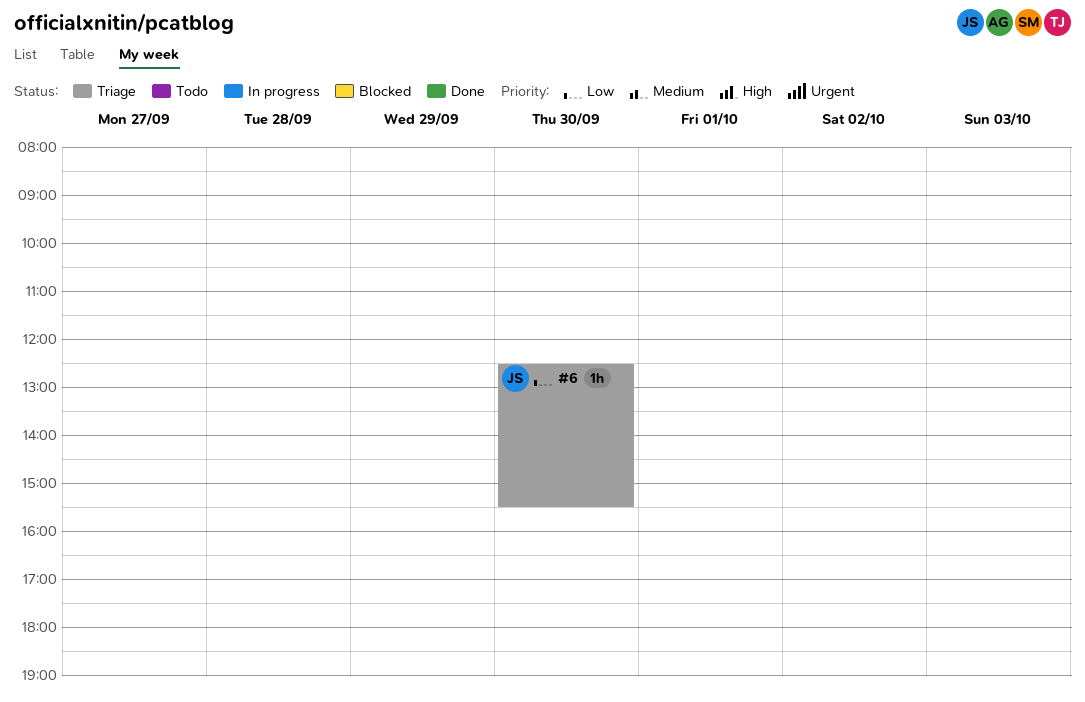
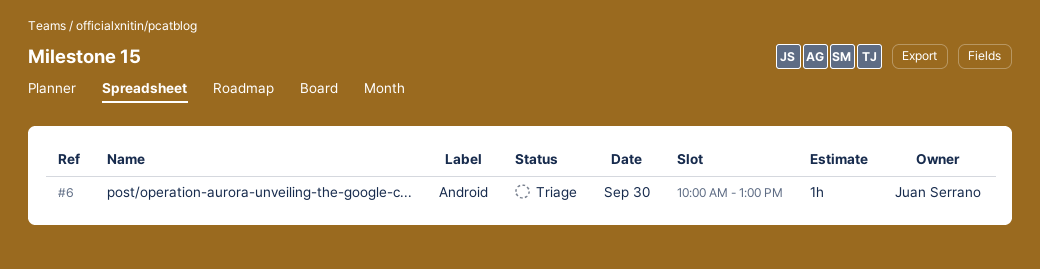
#6, begins: 12:30 -> 10:00
#6, ends: 15:30 -> 13:00

